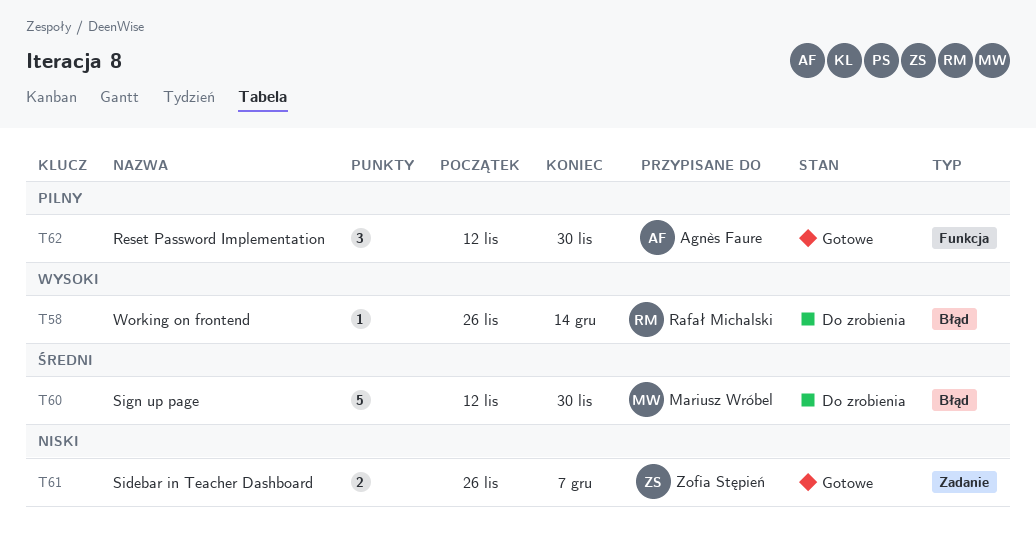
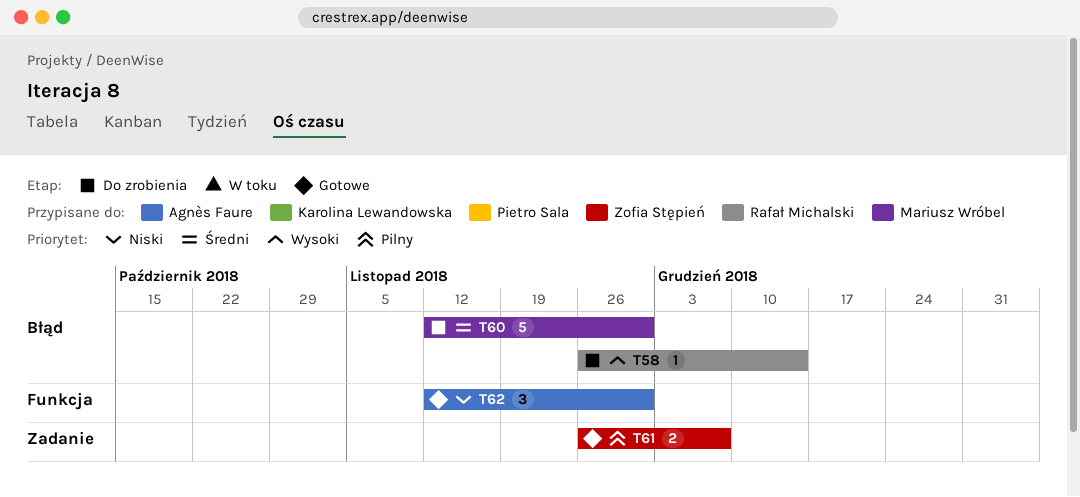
T61, priority: Niski -> Pilny
T62, priority: Pilny -> Niski

